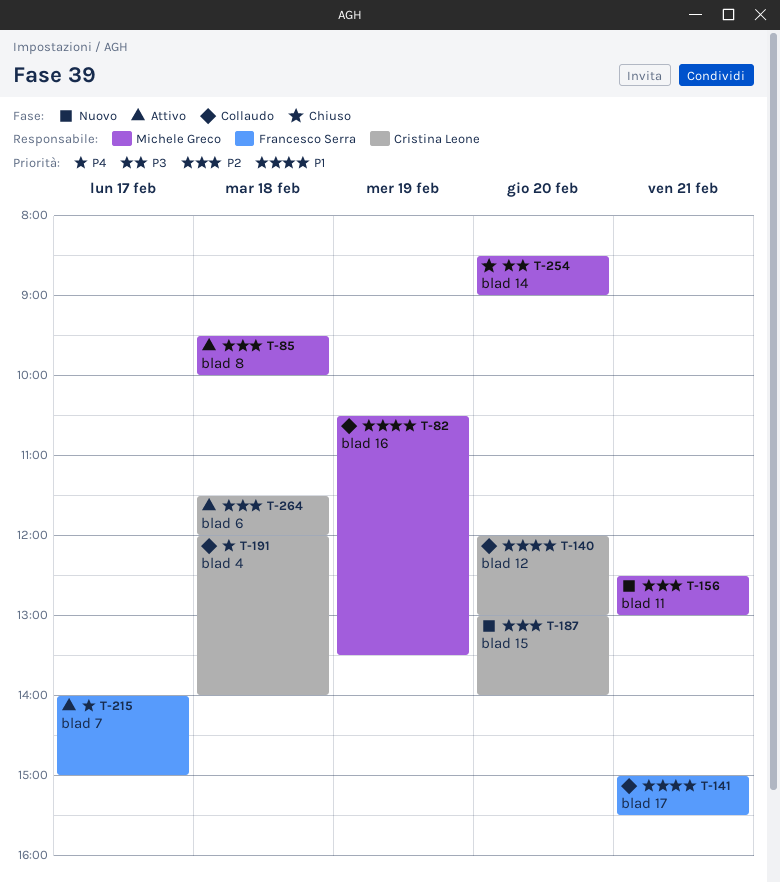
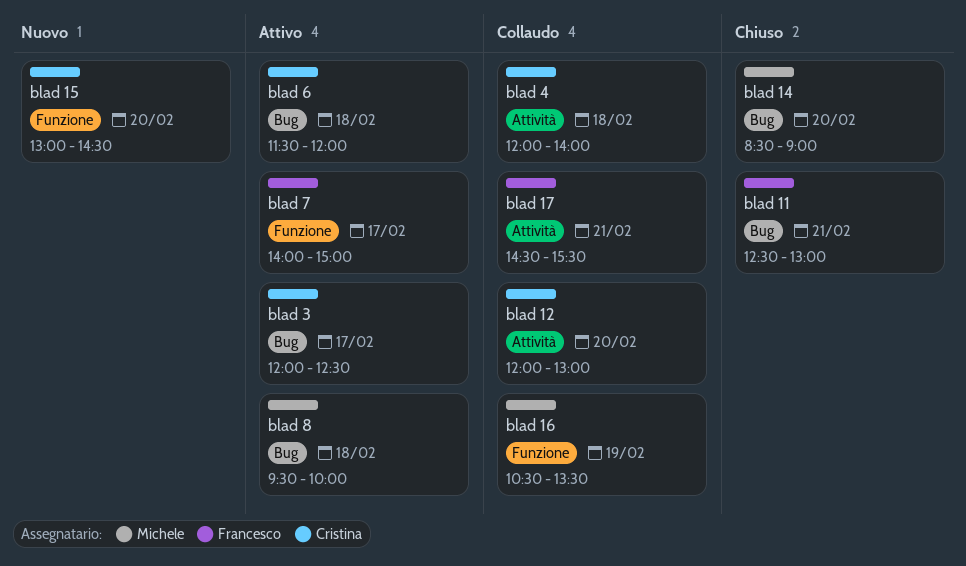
blad 11, status: Nuovo -> Chiuso
blad 11, owner: Michele Greco -> Francesco Serra
blad 15, ends: 14:00 -> 14:30
blad 17, begins: 15:00 -> 14:30
blad 3: none -> present

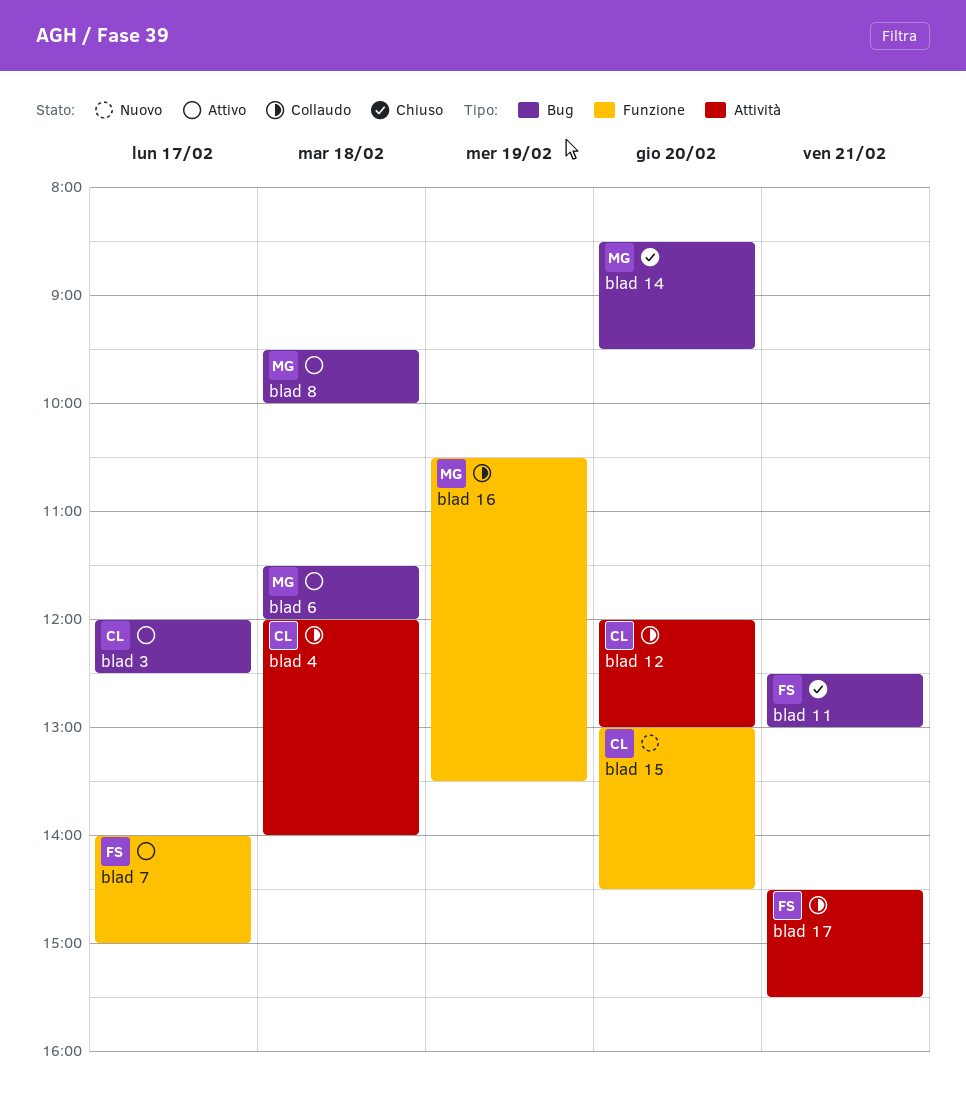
blad 14, ends: 09:00 -> 09:30
blad 6, owner: Cristina -> Michele

